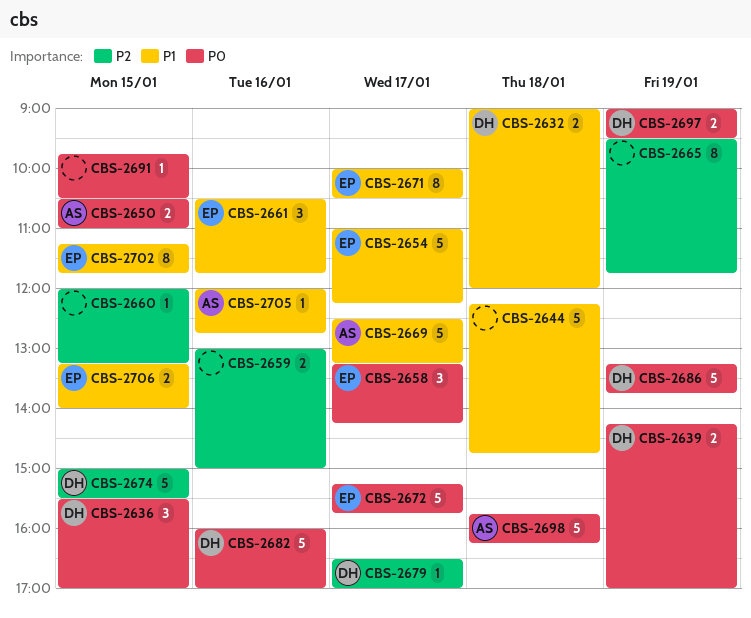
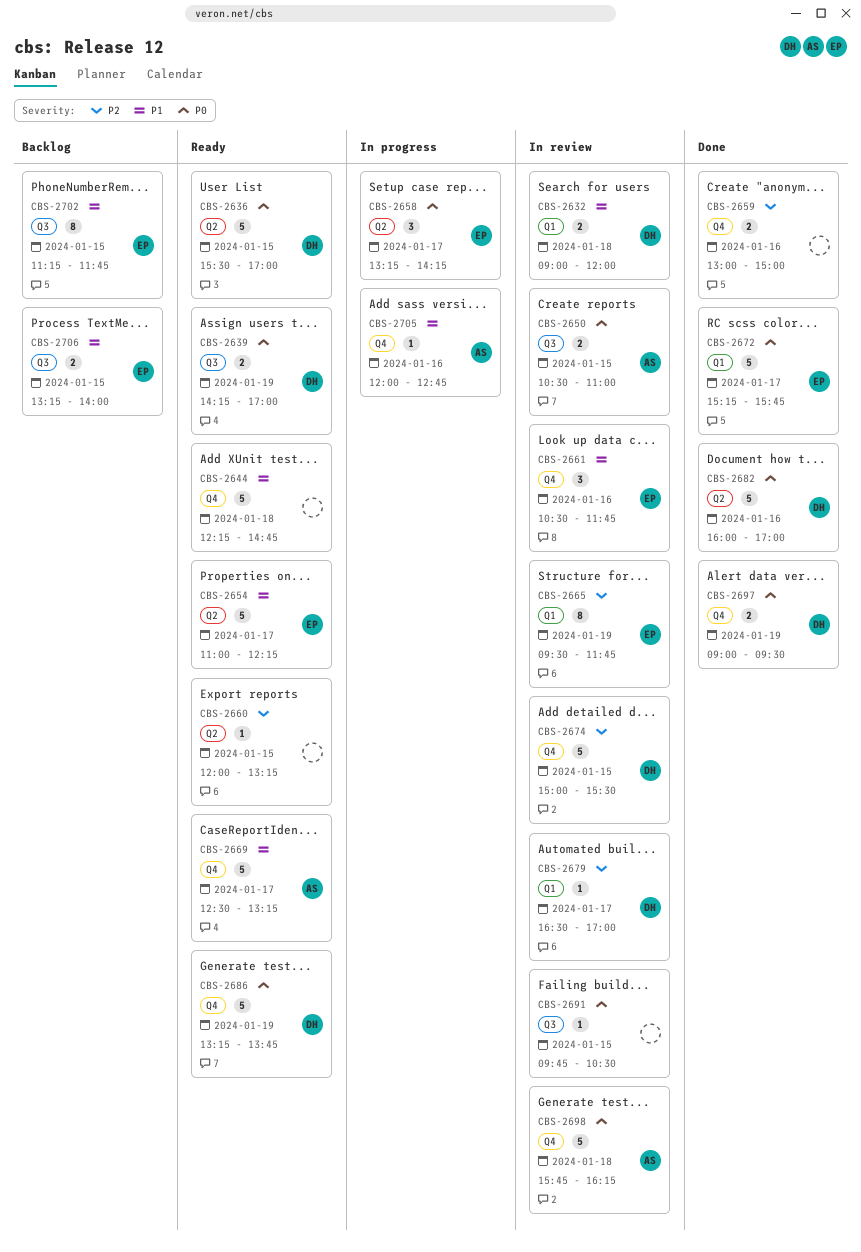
CBS-2636, estimate: 3 -> 5
CBS-2665, owner: none -> EP
CBS-2671: present -> none

